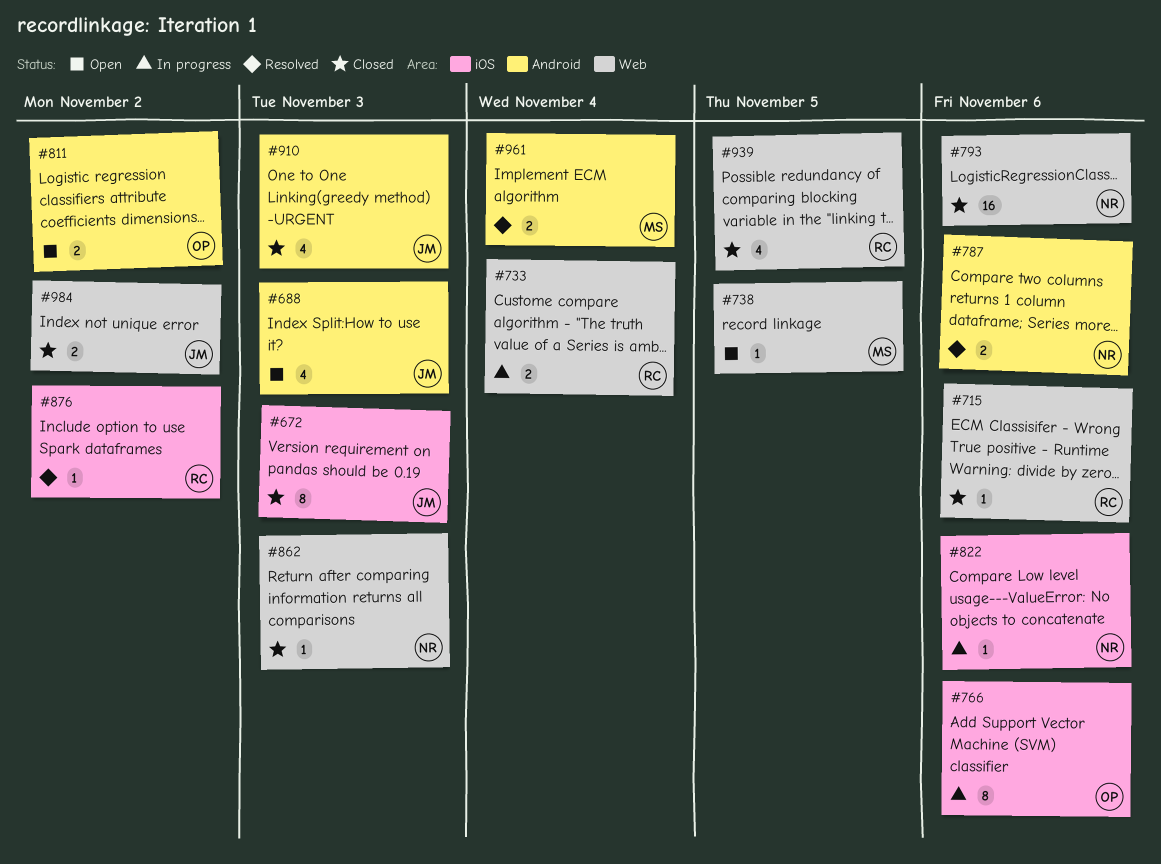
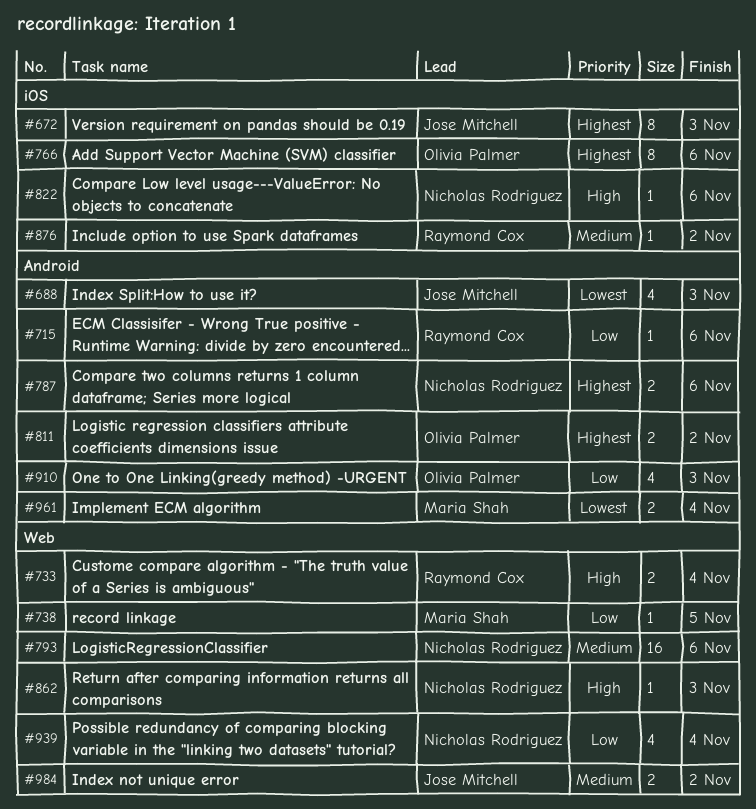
#715, label: Web -> Android
#910, owner: Jose Mitchell -> Olivia Palmer
#939, owner: Raymond Cox -> Nicholas Rodriguez
#939, due: Nov 5 -> Nov 4

